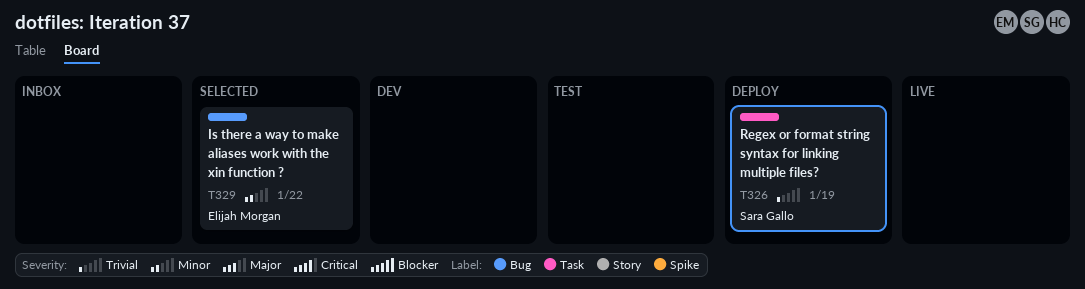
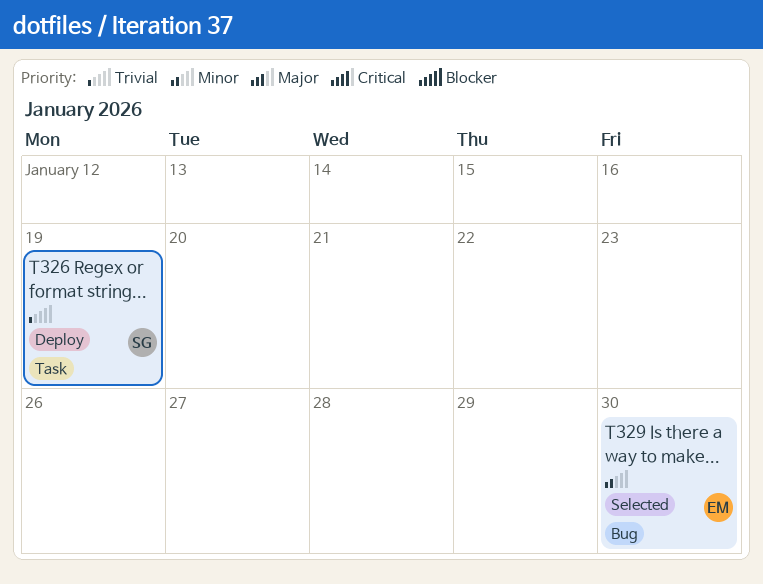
T329, due: Jan 22 -> Jan 30

